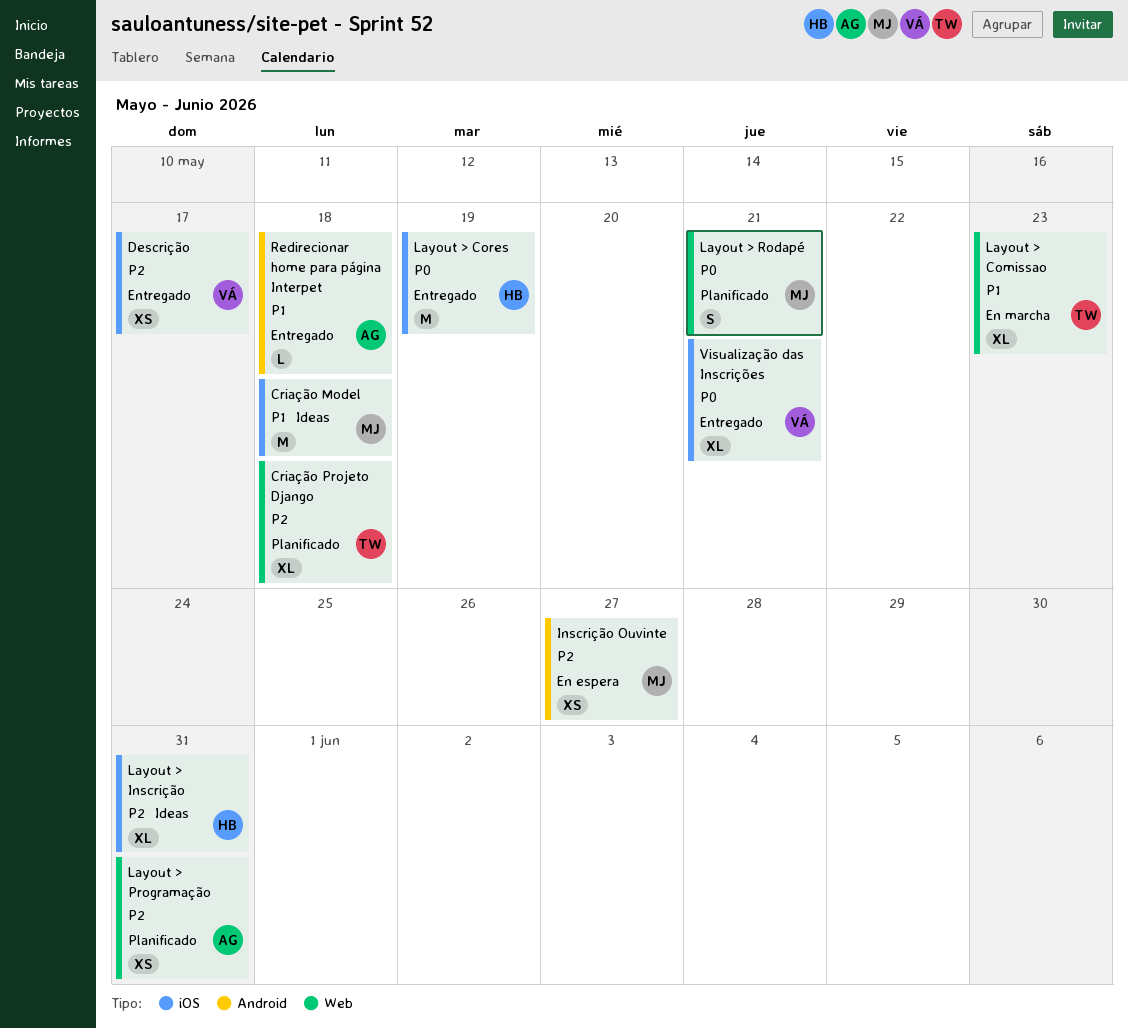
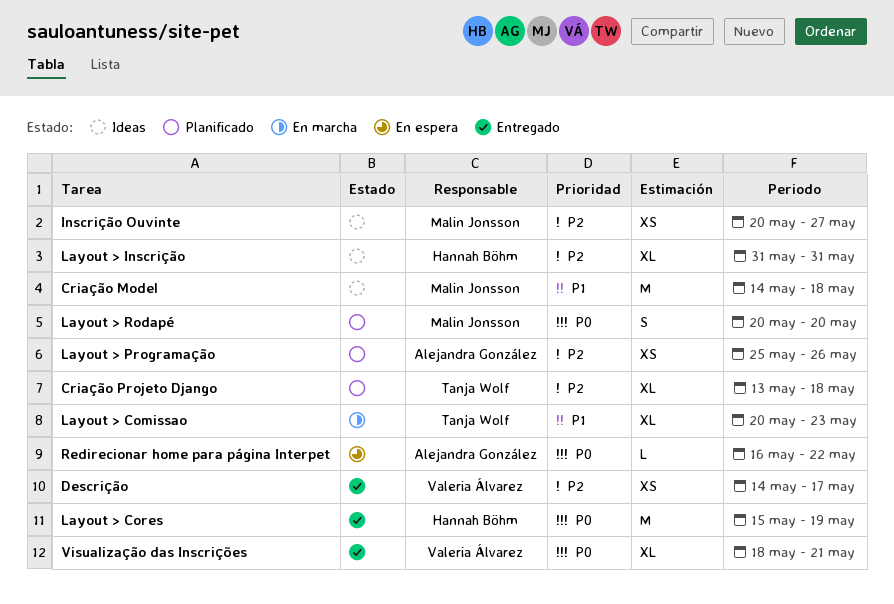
Inscrição Ouvinte, status: En espera -> Ideas
Layout > Programação, due: May 31 -> May 26
Layout > Rodapé, due: May 21 -> May 20
Redirecionar home para página Interpet, status: Entregado -> En espera
Redirecionar home para página Interpet, priority: P1 -> P0
Redirecionar home para página Interpet, due: May 18 -> May 22

